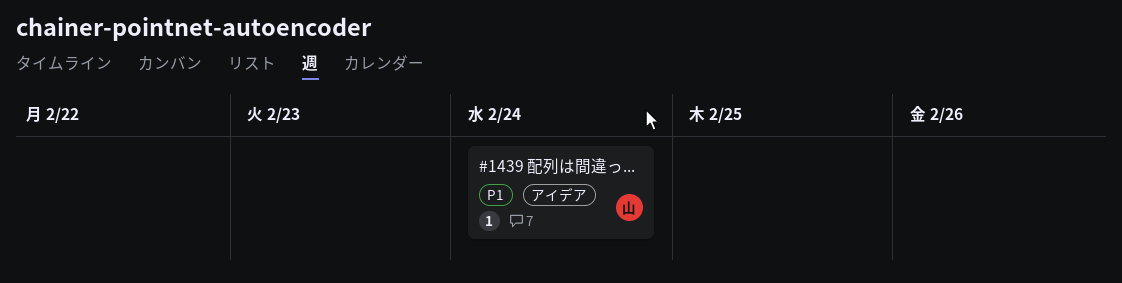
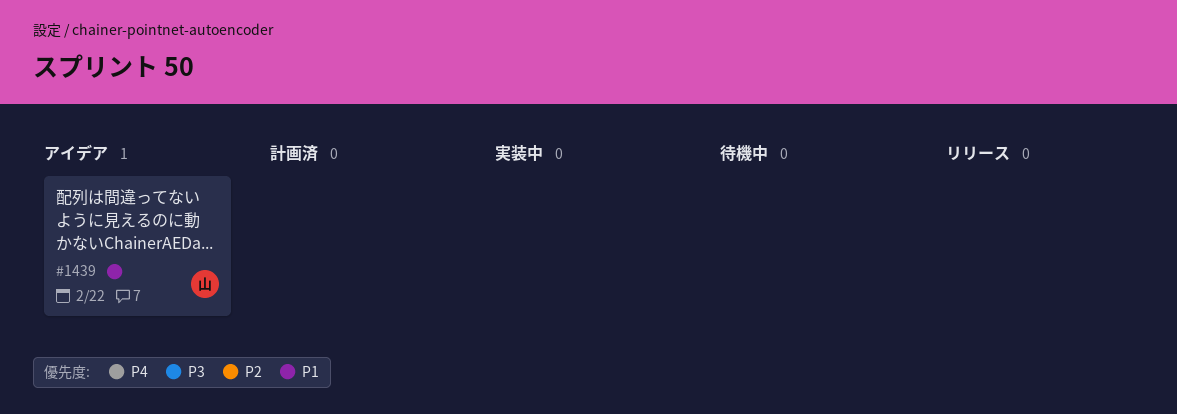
#1439, due: Feb 24 -> Feb 22

